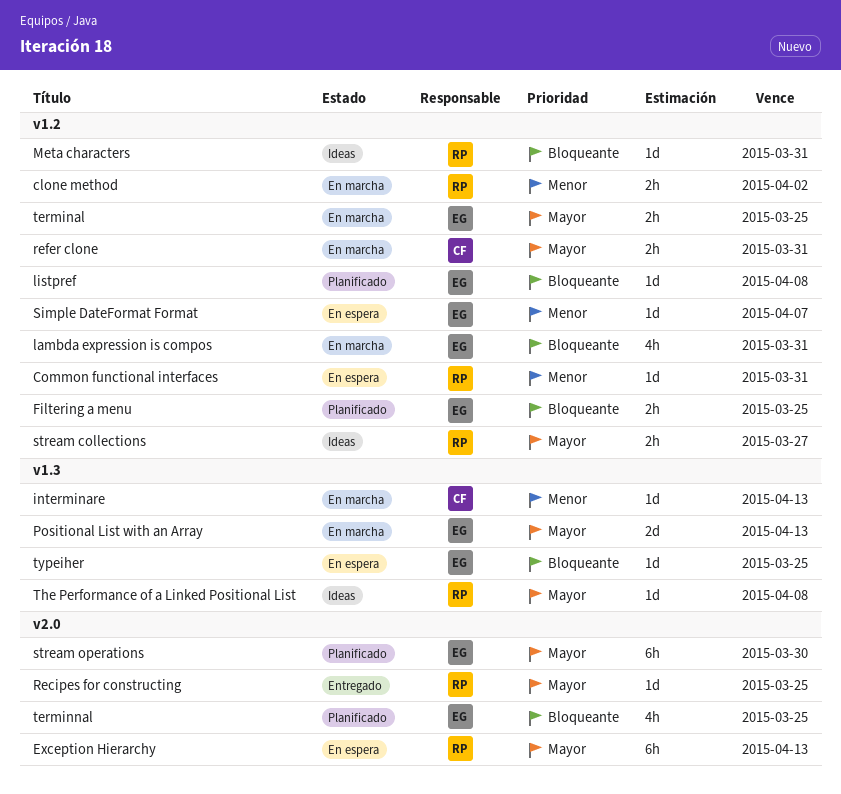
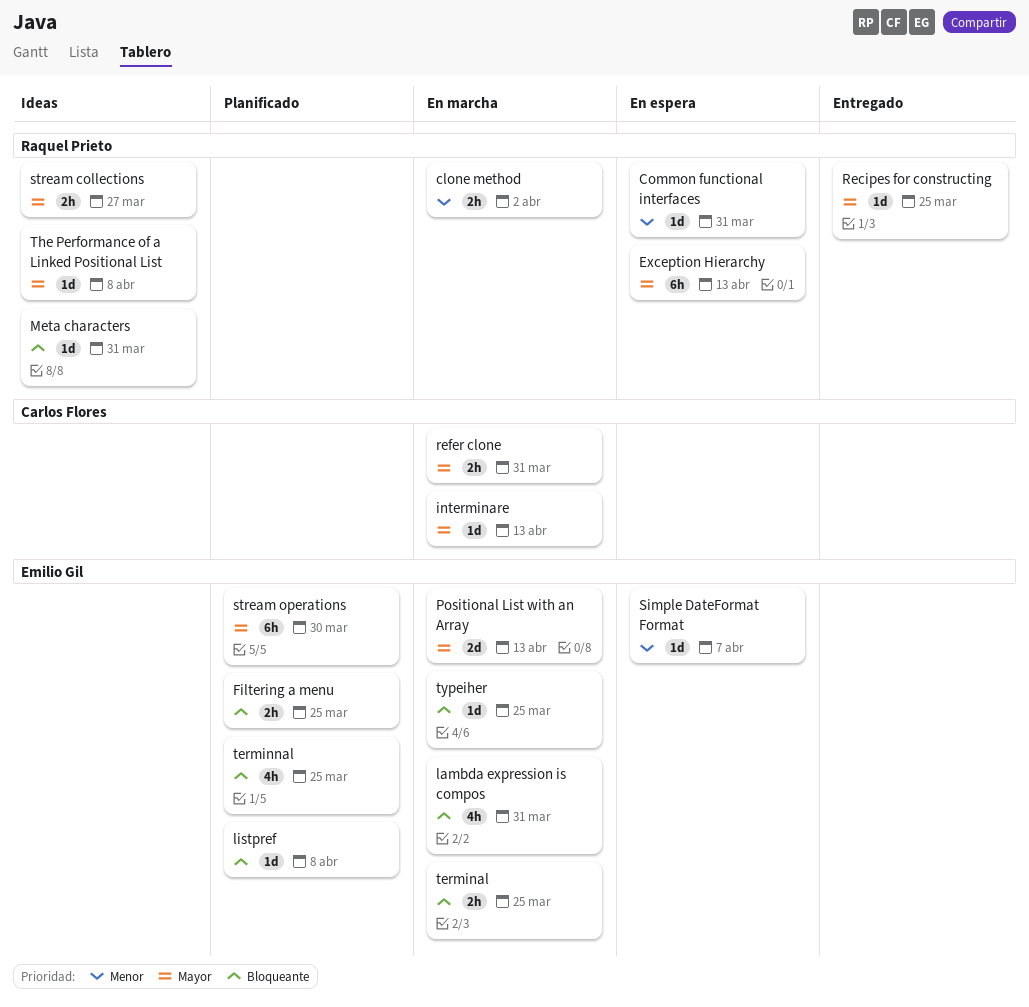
interminare, priority: Menor -> Mayor
terminal, priority: Mayor -> Bloqueante
typeiher, status: En espera -> En marcha

